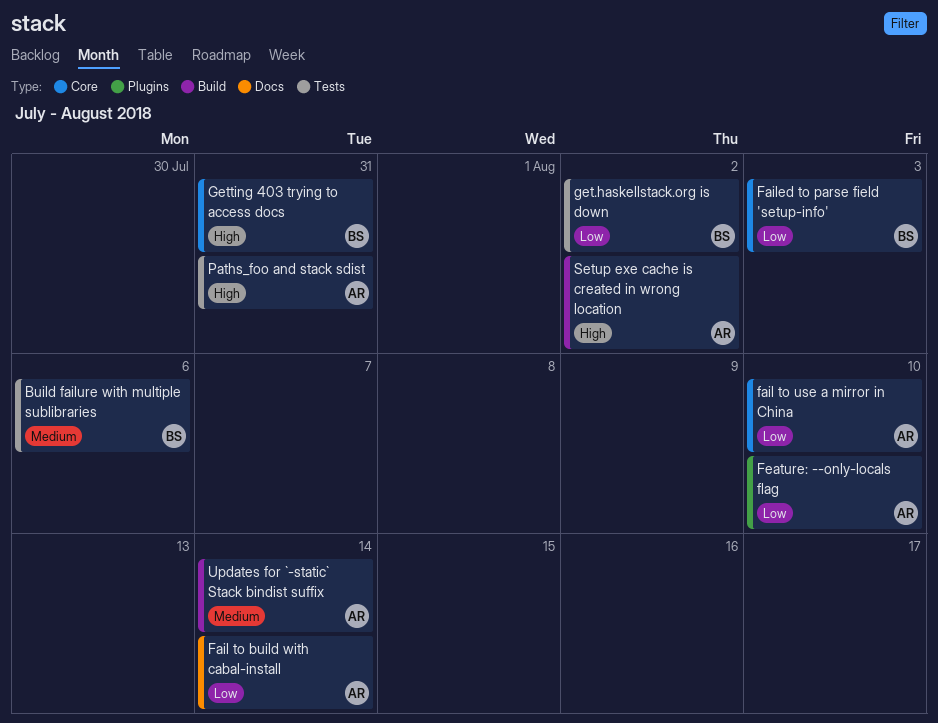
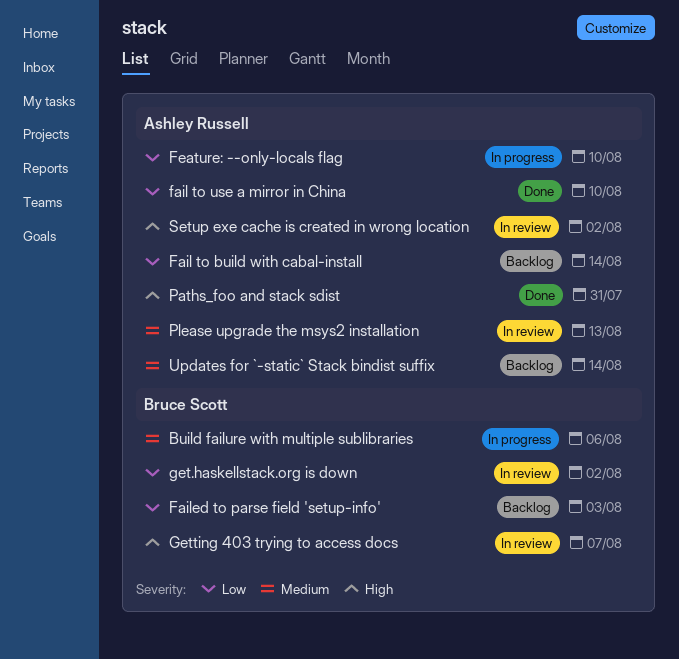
Getting 403 trying to access docs, due: Jul 31 -> Aug 7
Please upgrade the msys2 installation: none -> present

